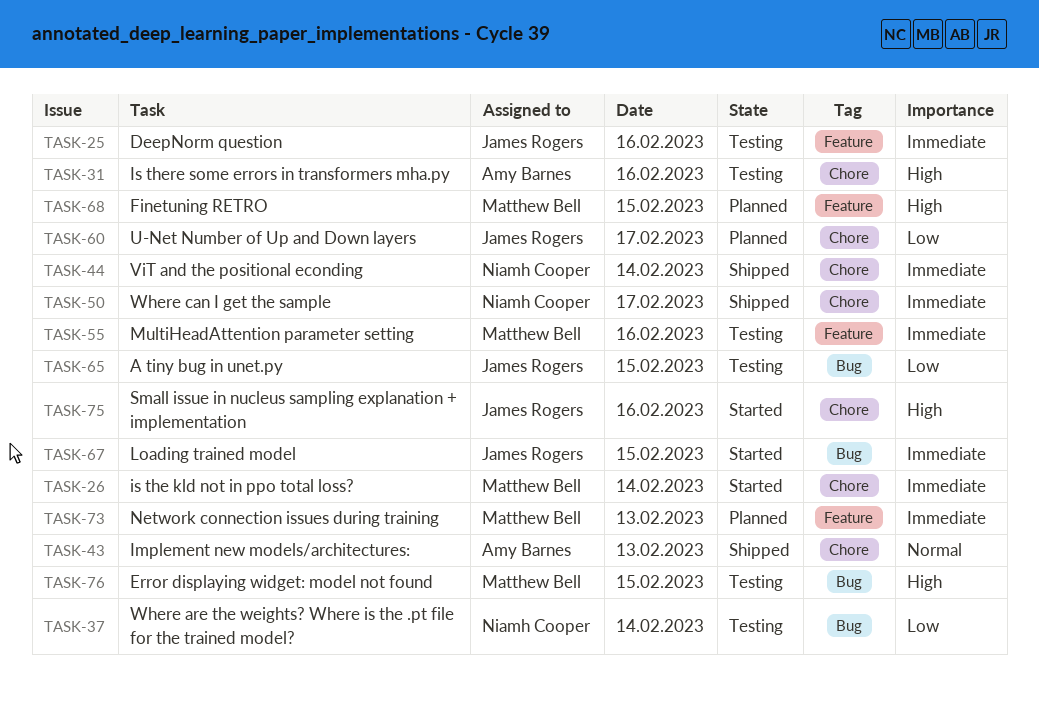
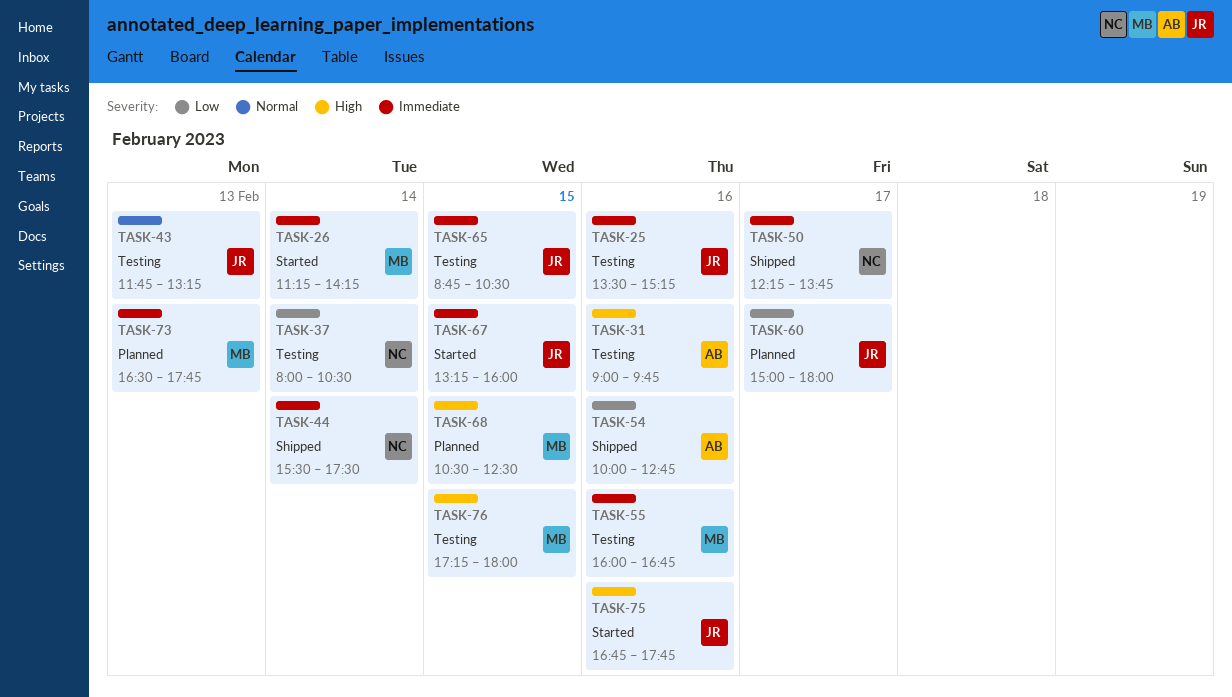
TASK-43, status: Shipped -> Testing
TASK-43, owner: Amy Barnes -> James Rogers
TASK-54: none -> present
TASK-65, priority: Low -> Immediate

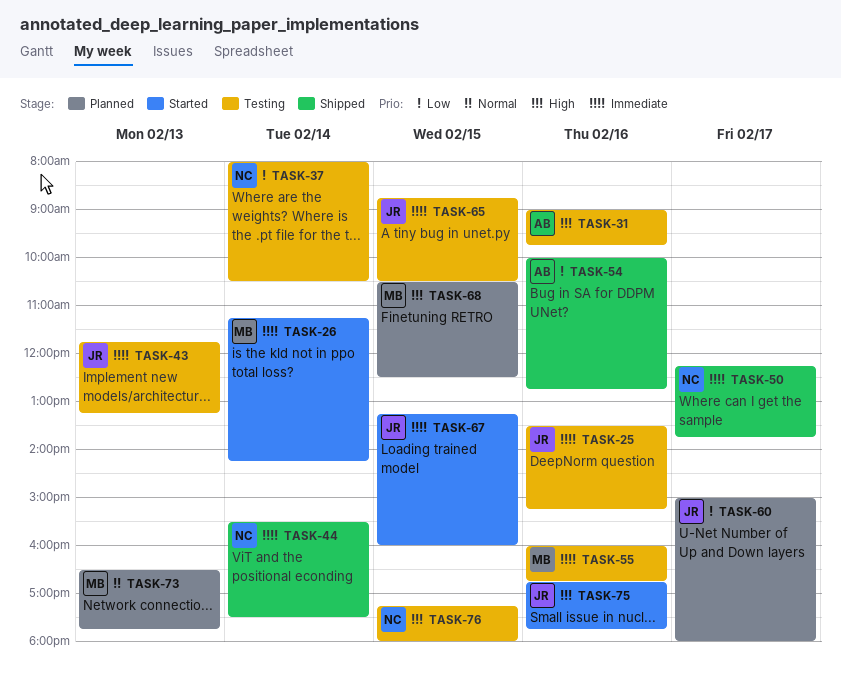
TASK-43, priority: Normal -> Immediate
TASK-73, priority: Immediate -> Normal
TASK-76, owner: MB -> NC

